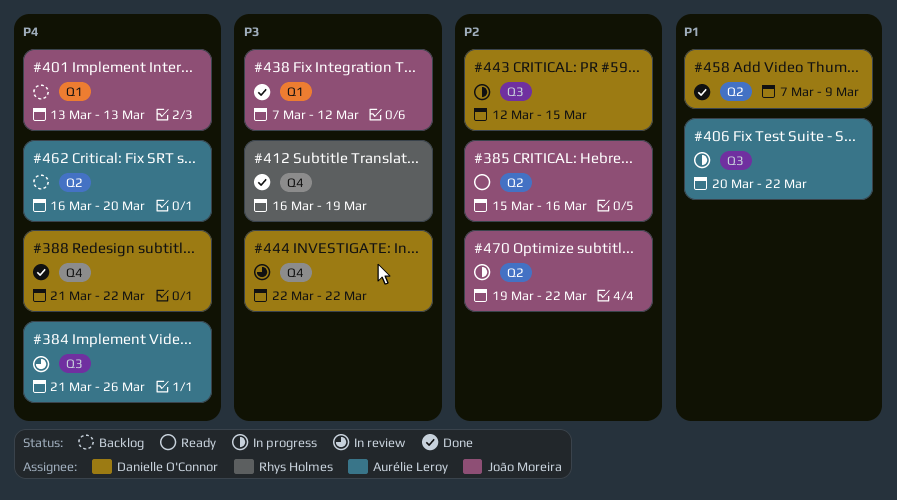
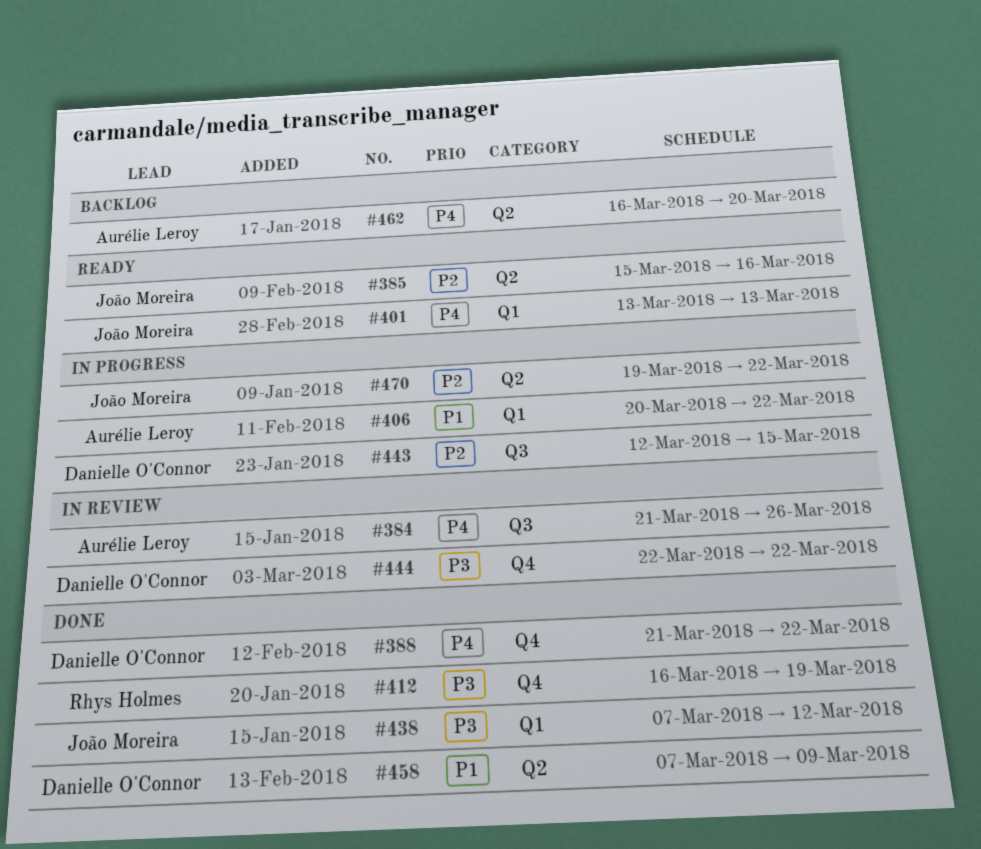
#401, status: Backlog -> Ready
#406, label: Q3 -> Q1

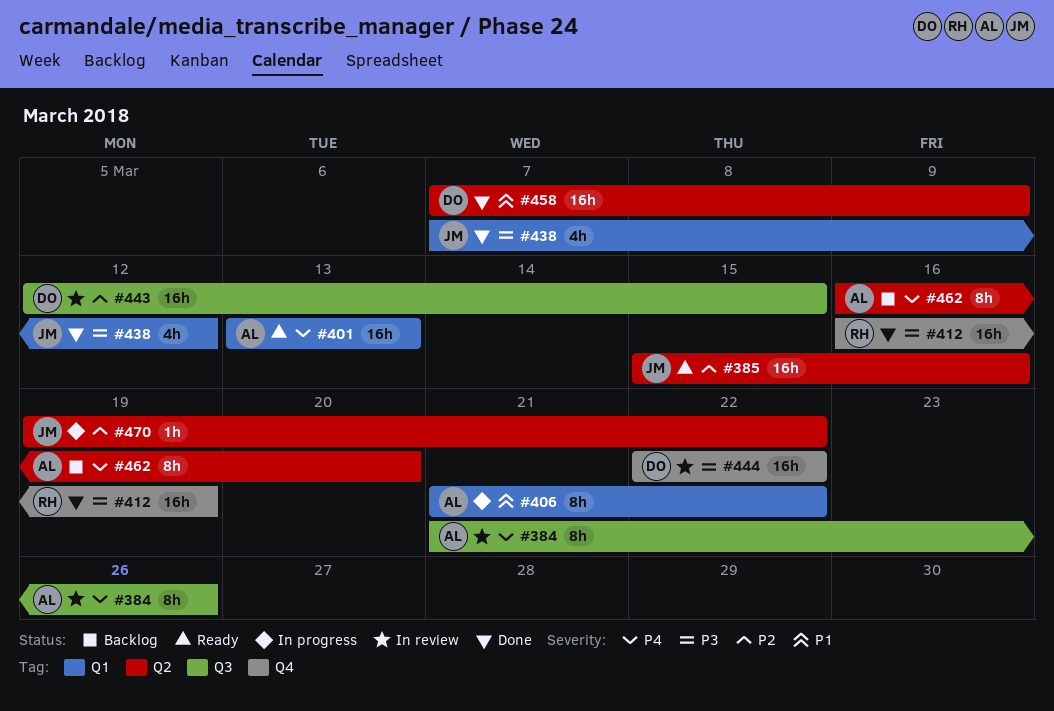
#388: present -> none
#401, owner: João Moreira -> Aurélie Leroy
#406, start: Mar 20 -> Mar 21
#443, status: In progress -> In review

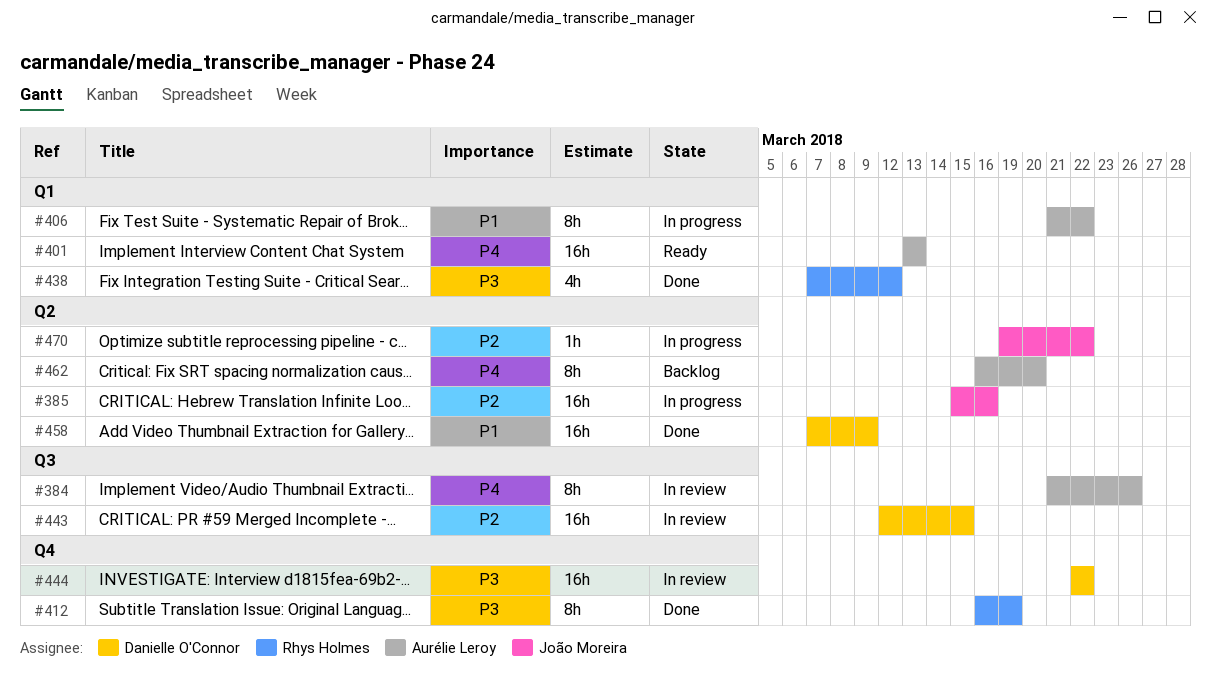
#385, status: Ready -> In progress
#412, estimate: 16h -> 8h
#438, owner: João Moreira -> Rhys Holmes

